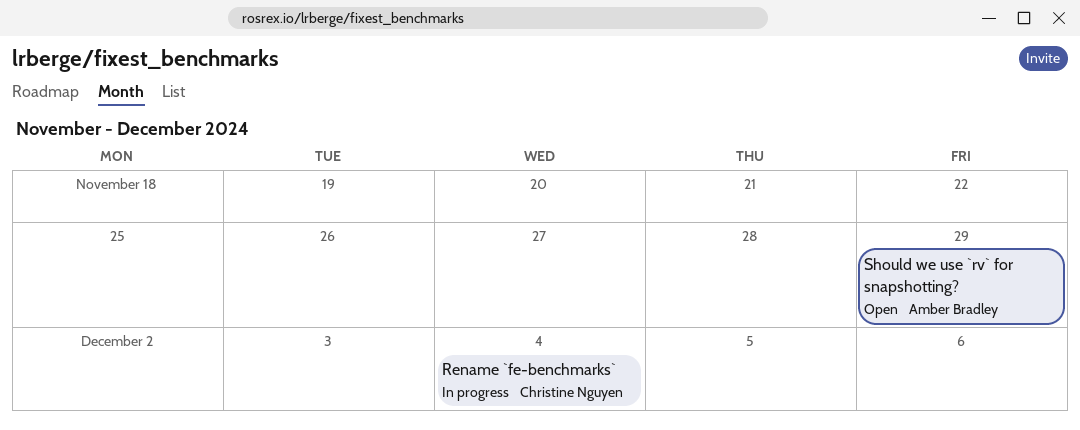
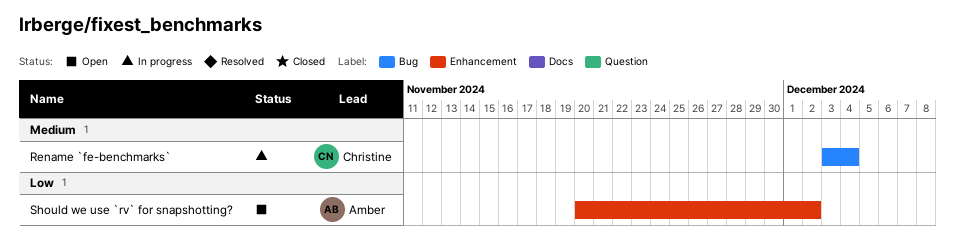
Should we use `rv` for snapshotting?, due: Nov 29 -> Dec 2

